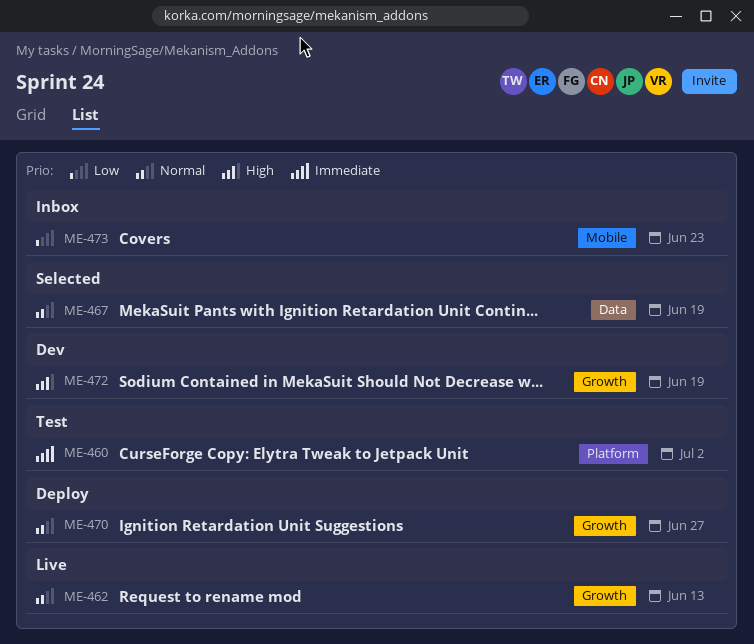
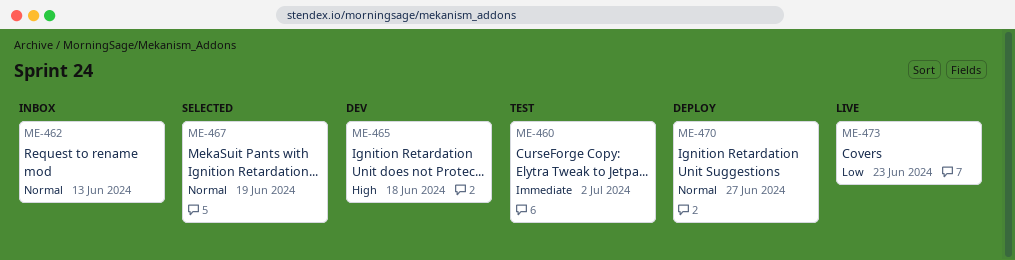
ME-462, status: Live -> Inbox
ME-465: none -> present
ME-472: present -> none
ME-473, status: Inbox -> Live

